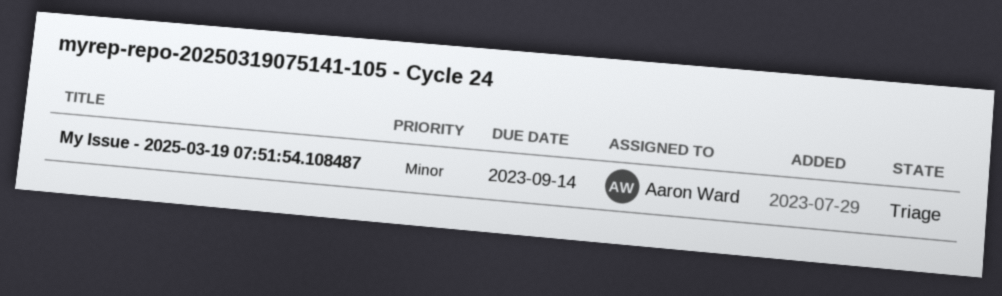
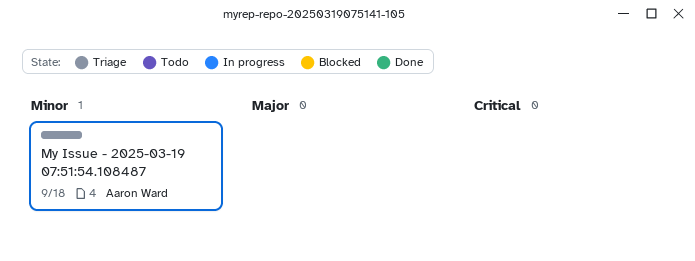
My Issue - 2025-03-19 07:51:54.108487, due: Sep 14 -> Sep 18

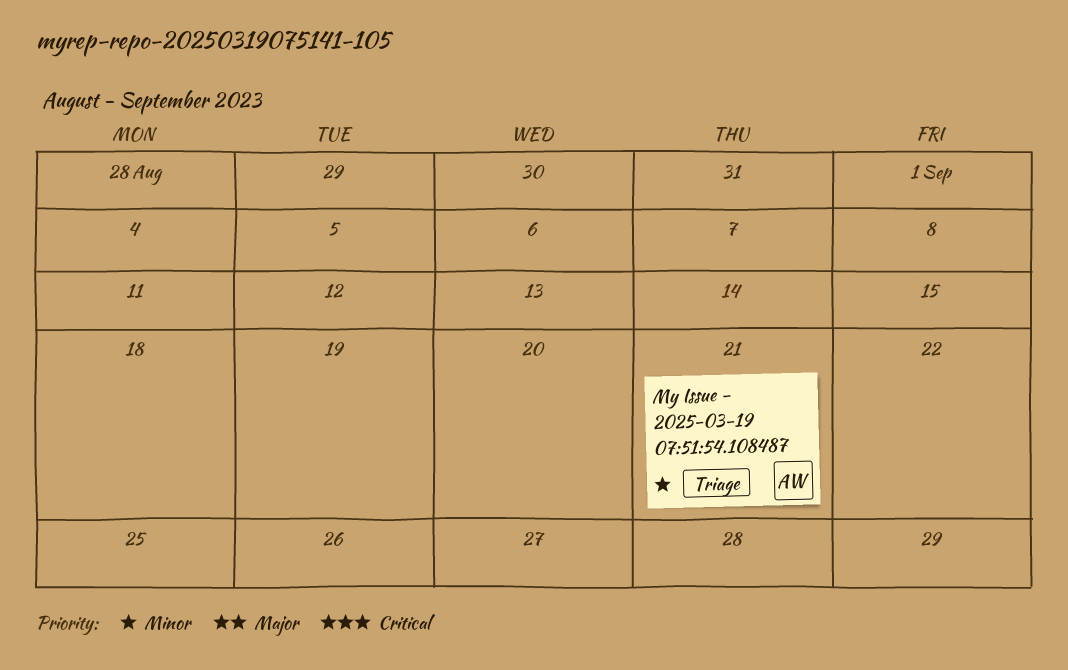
My Issue - 2025-03-19 07:51:54.108487, due: Sep 18 -> Sep 21

